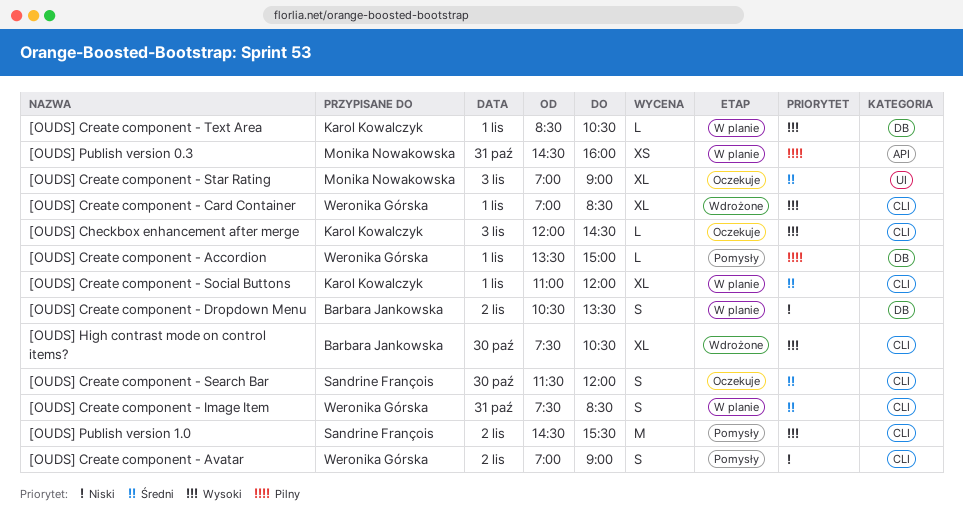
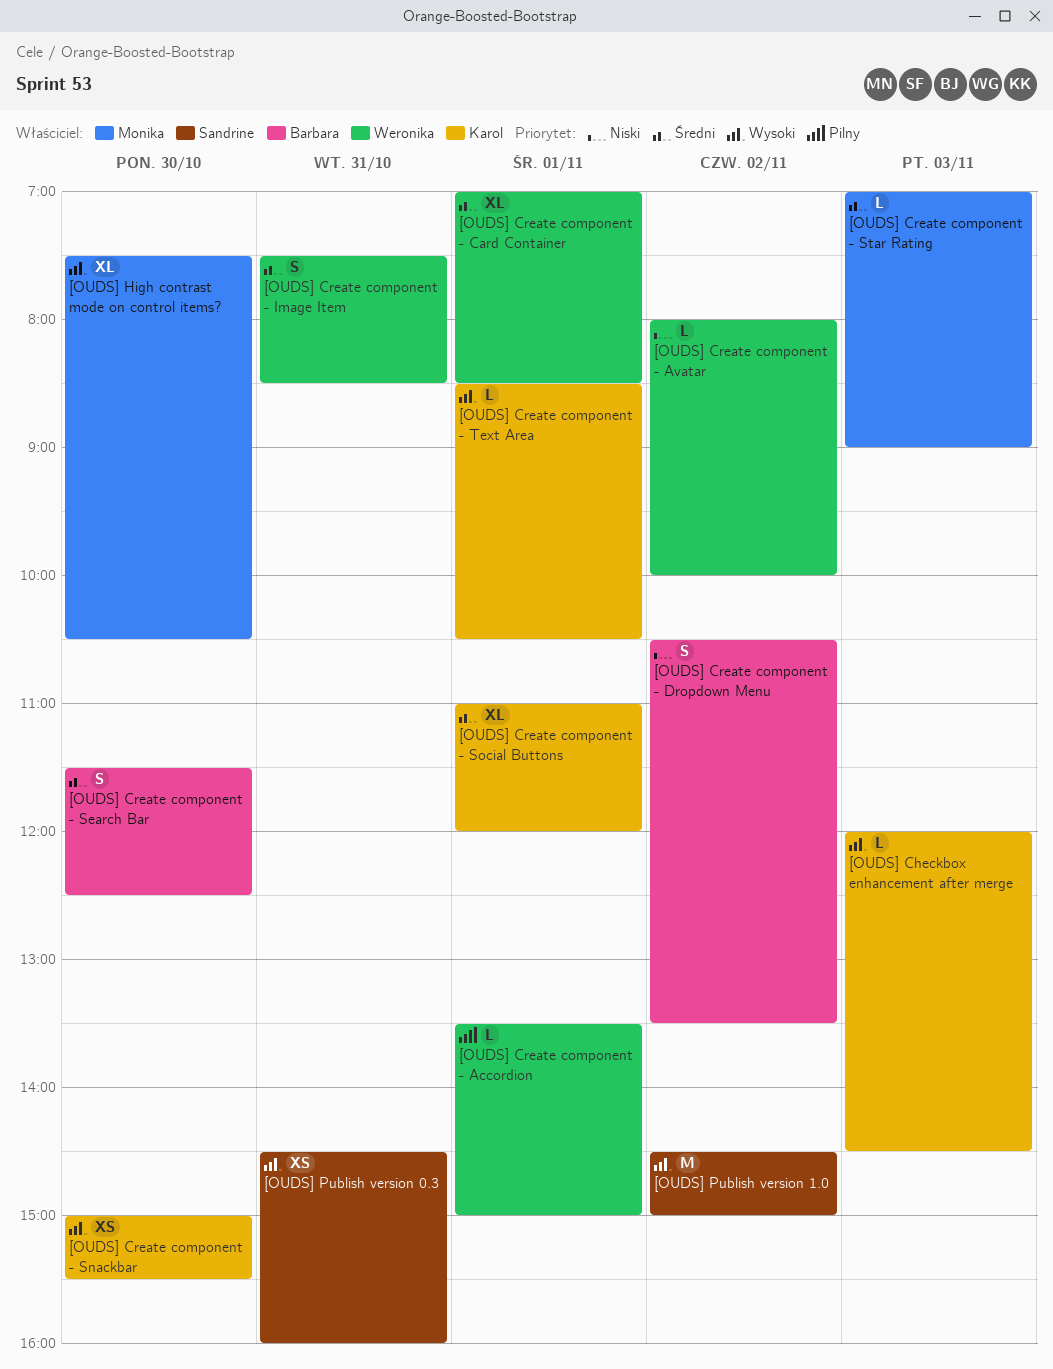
[OUDS] Create component - Avatar, estimate: S -> L
[OUDS] Create component - Avatar, begins: 07:00 -> 08:00
[OUDS] Create component - Avatar, ends: 09:00 -> 10:00
[OUDS] Create component - Card Container, priority: Wysoki -> Średni
[OUDS] Create component - Search Bar, owner: Sandrine François -> Barbara Jankowska
[OUDS] Create component - Search Bar, ends: 12:00 -> 12:30
[OUDS] Create component - Snackbar: none -> present
[OUDS] Create component - Star Rating, estimate: XL -> L
[OUDS] High contrast mode on control items?, owner: Barbara Jankowska -> Monika Nowakowska
[OUDS] Publish version 0.3, owner: Monika Nowakowska -> Sandrine François
[OUDS] Publish version 0.3, priority: Pilny -> Wysoki
[OUDS] Publish version 1.0, ends: 15:30 -> 15:00

